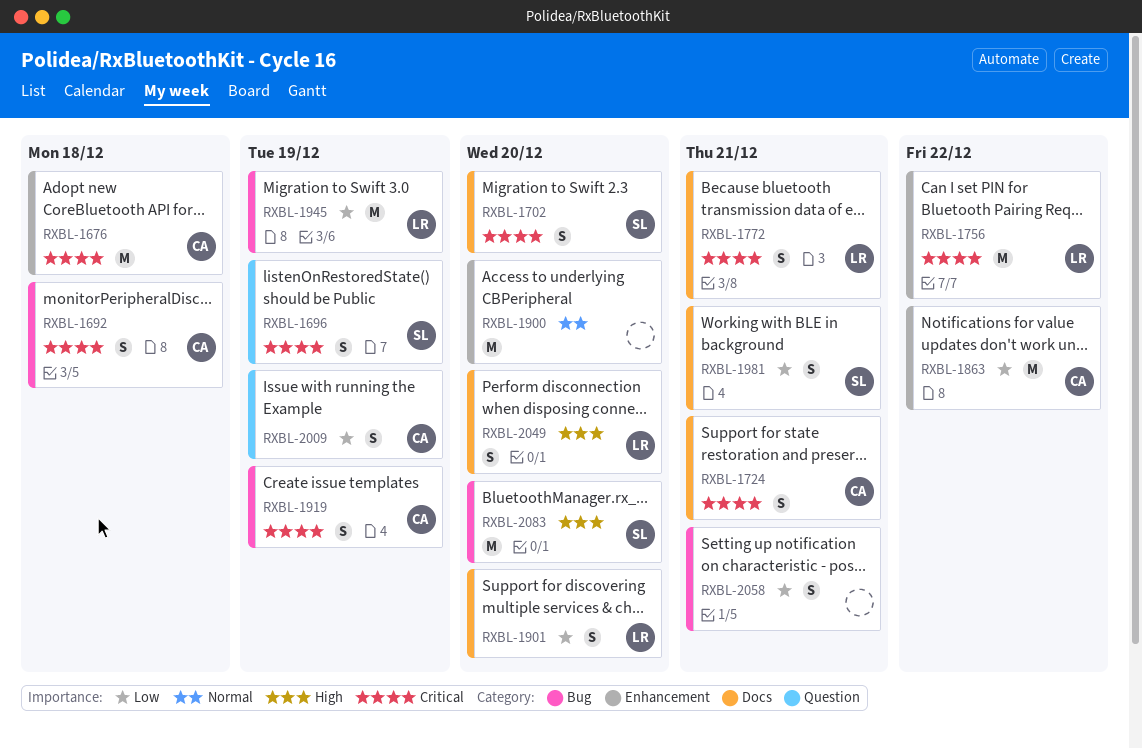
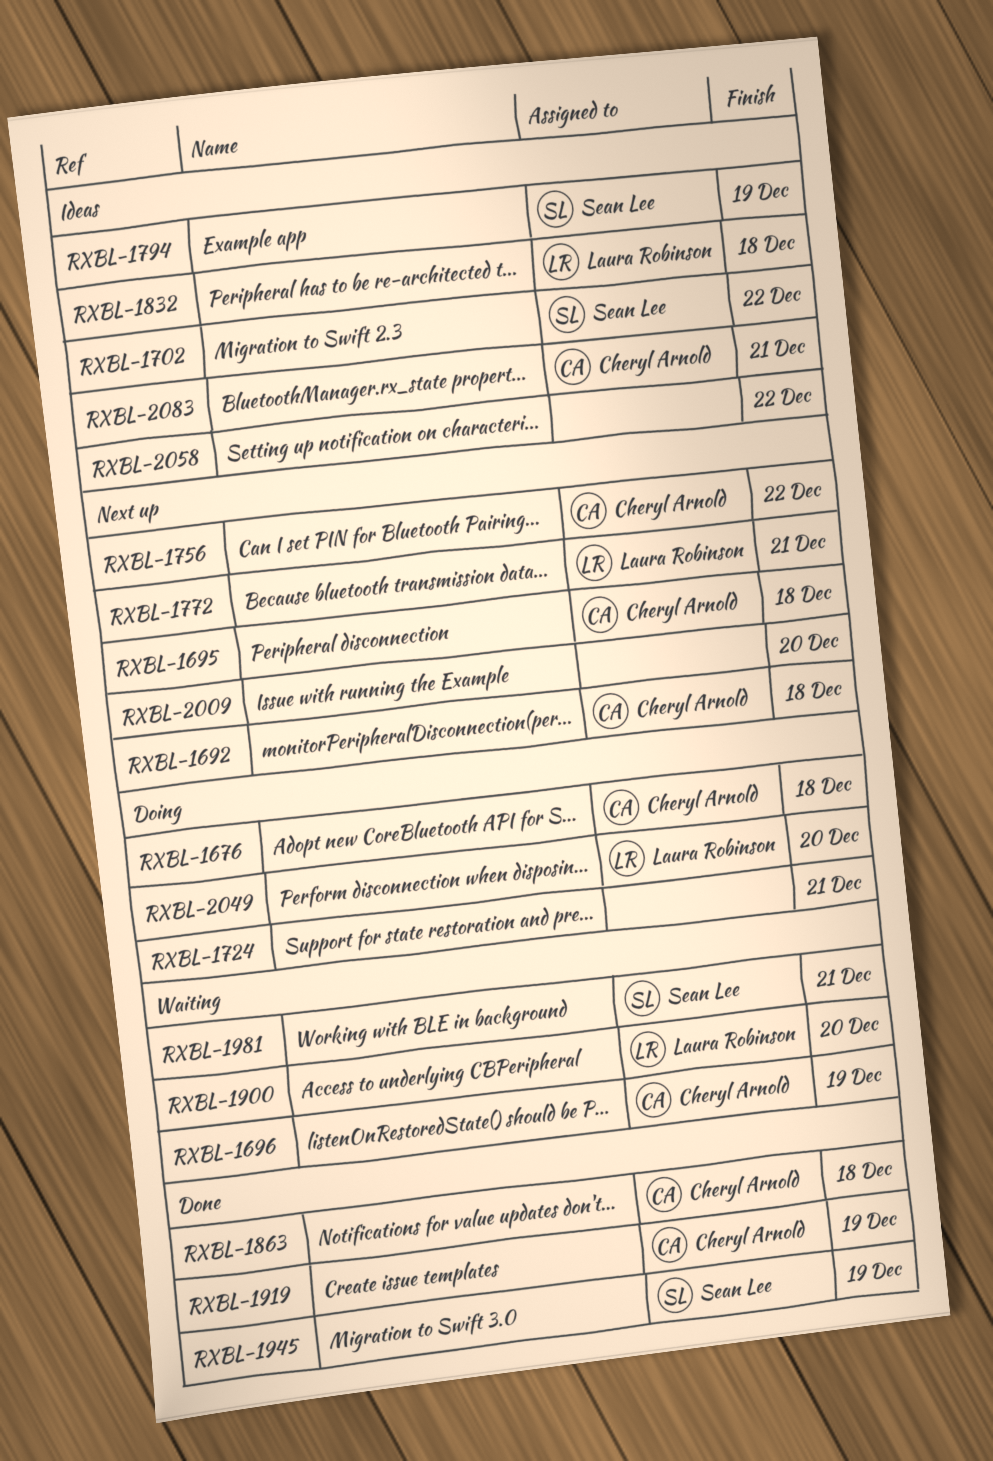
RXBL-1695: none -> present
RXBL-1696, owner: Sean Lee -> Cheryl Arnold
RXBL-1702, due: Dec 20 -> Dec 22
RXBL-1724, owner: Cheryl Arnold -> none
RXBL-1756, owner: Laura Robinson -> Cheryl Arnold
RXBL-1794: none -> present
RXBL-1832: none -> present
RXBL-1863, due: Dec 22 -> Dec 18
RXBL-1900, owner: none -> Laura Robinson
RXBL-1901: present -> none
RXBL-1945, owner: Laura Robinson -> Sean Lee
RXBL-2009, owner: Cheryl Arnold -> none
RXBL-2009, due: Dec 19 -> Dec 20
RXBL-2058, due: Dec 21 -> Dec 22
RXBL-2083, owner: Sean Lee -> Cheryl Arnold
RXBL-2083, due: Dec 20 -> Dec 21

